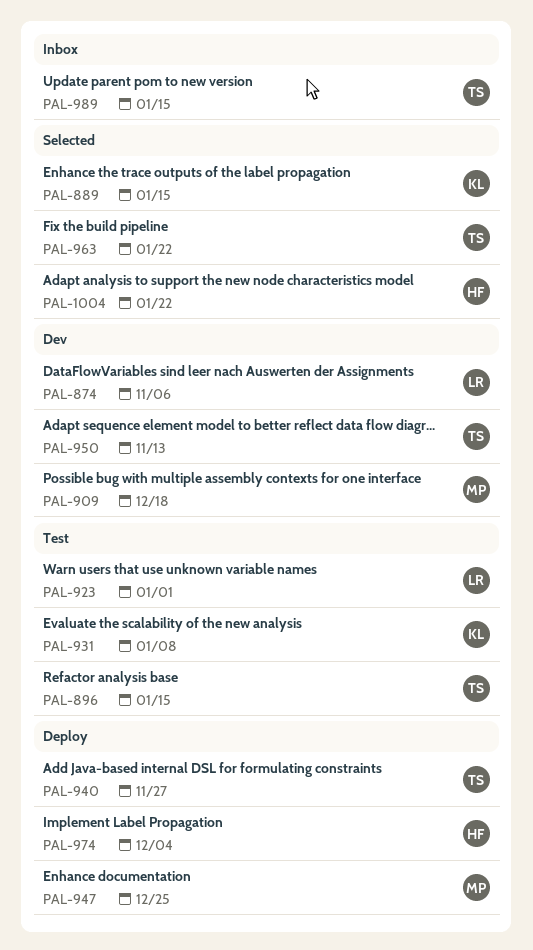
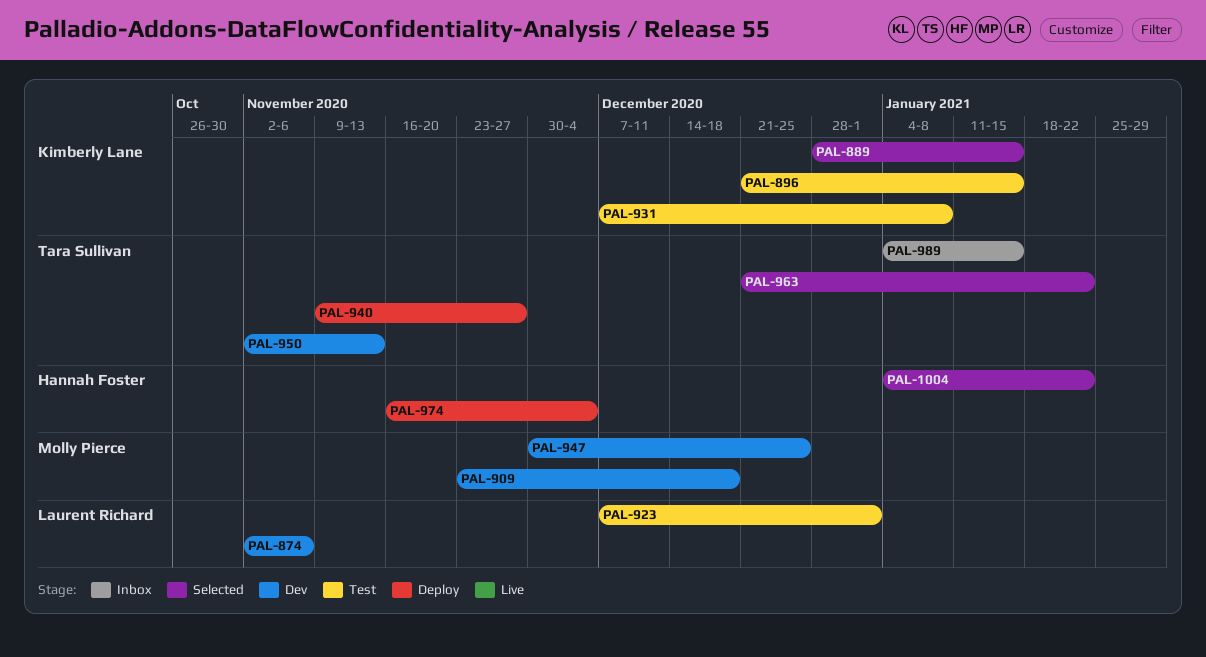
PAL-896, owner: Tara Sullivan -> Kimberly Lane
PAL-947, status: Deploy -> Dev

